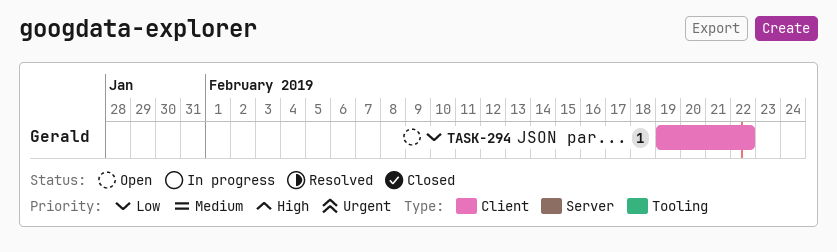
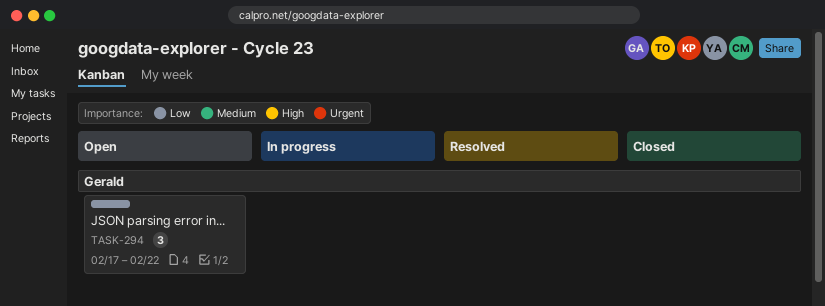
TASK-294, estimate: 1 -> 3
TASK-294, start: Feb 19 -> Feb 17

